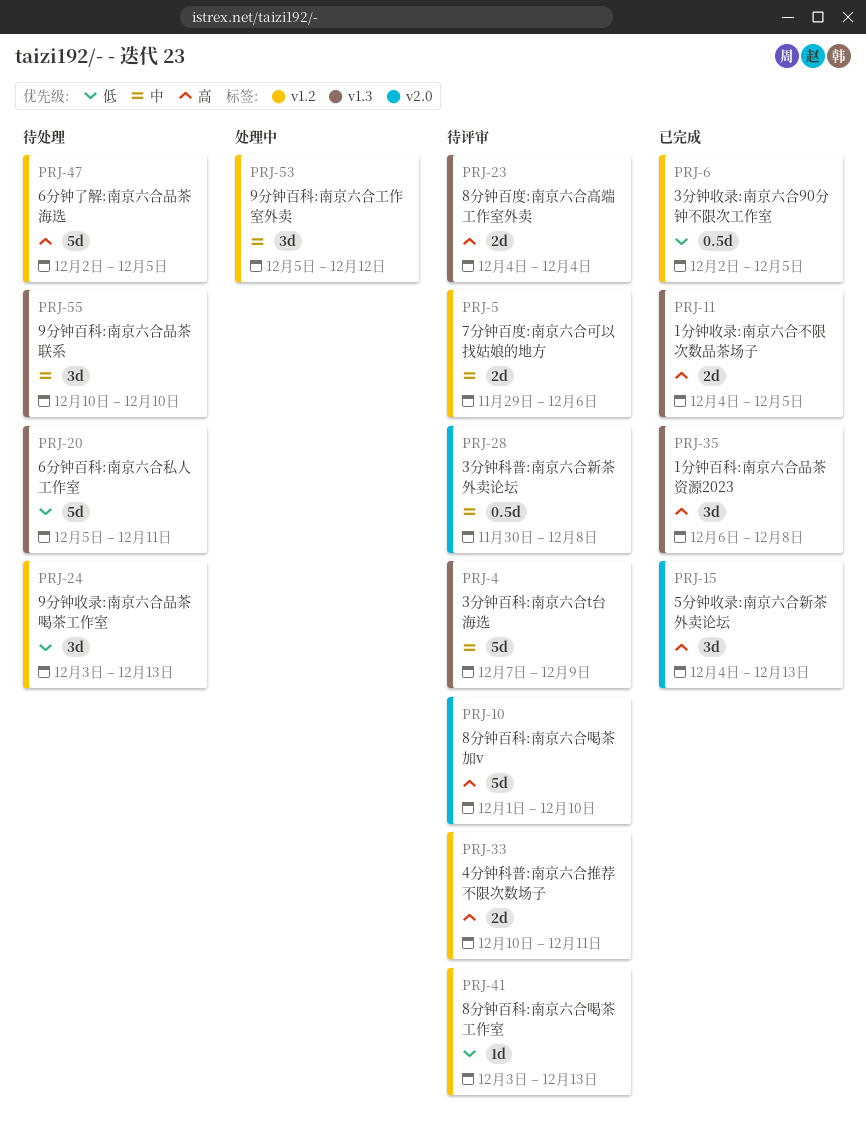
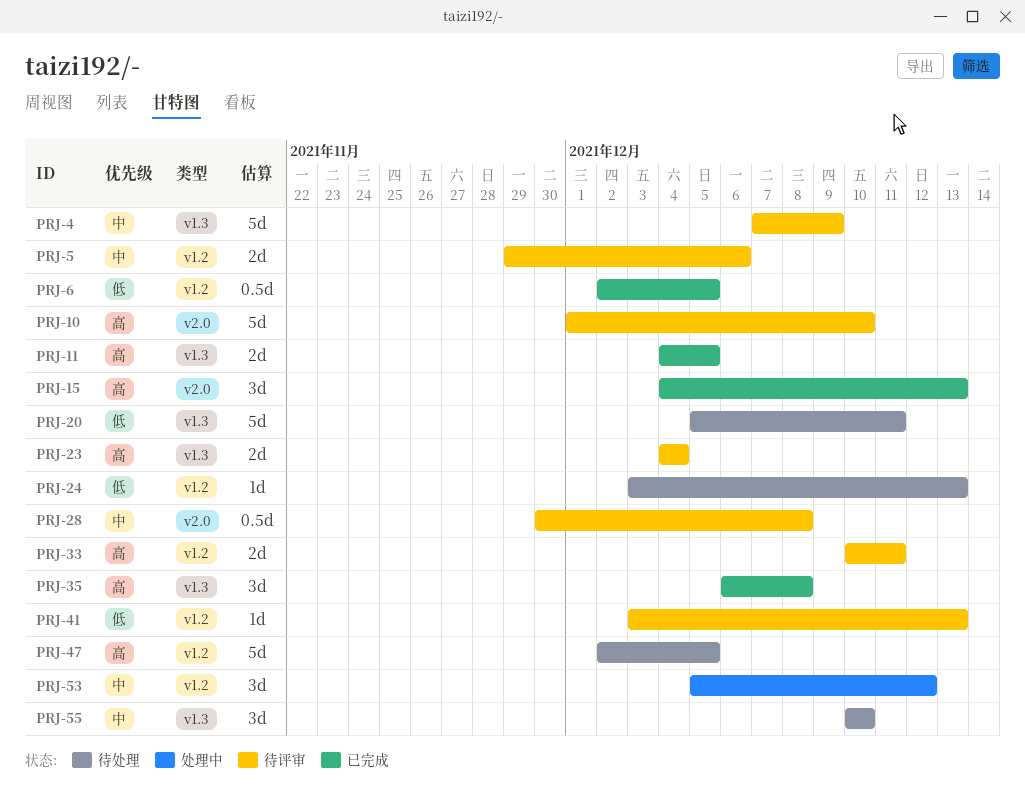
PRJ-24, estimate: 3d -> 1d

